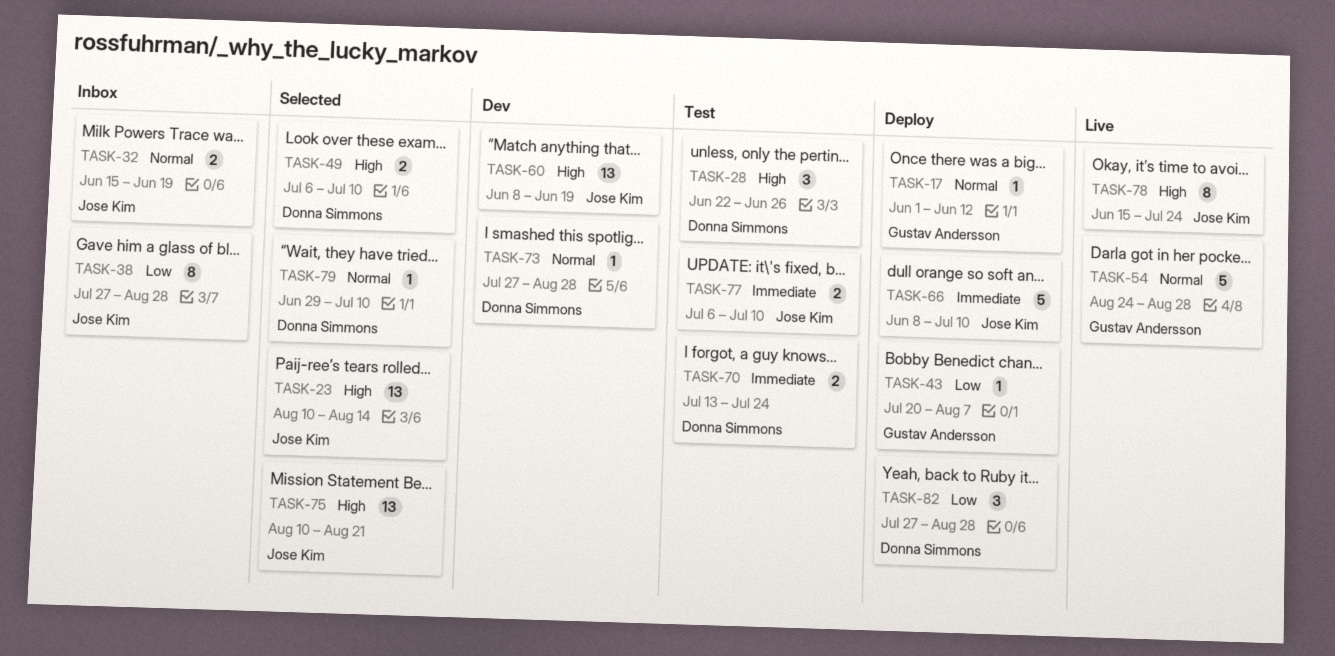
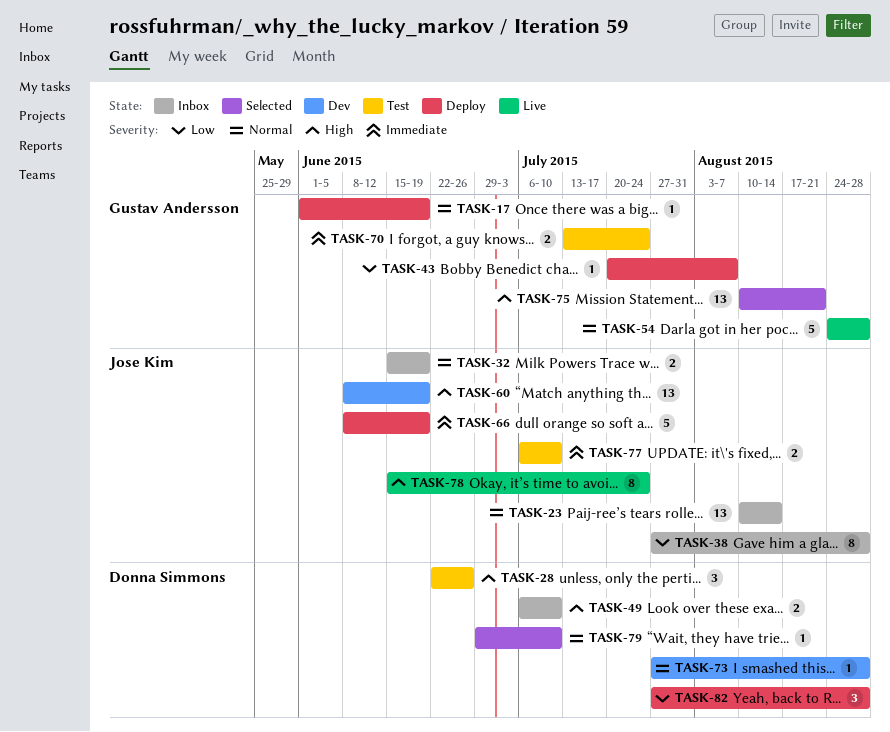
TASK-17, due: Jun 12 -> Jun 19
TASK-23, status: Selected -> Inbox
TASK-23, priority: High -> Normal
TASK-49, status: Selected -> Inbox
TASK-66, due: Jul 10 -> Jun 19
TASK-70, owner: Donna Simmons -> Gustav Andersson
TASK-75, owner: Jose Kim -> Gustav Andersson

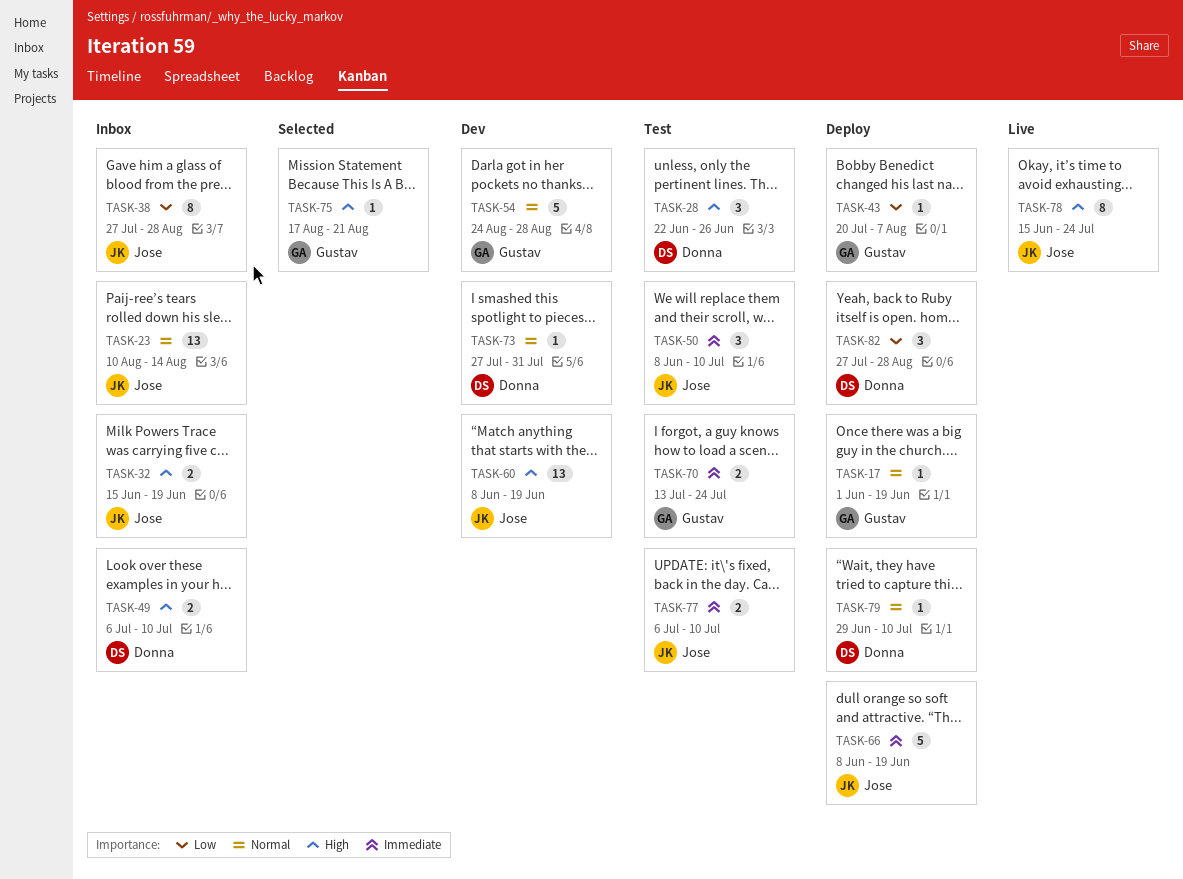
TASK-32, priority: Normal -> High
TASK-50: none -> present
TASK-54, status: Live -> Dev
TASK-73, due: Aug 28 -> Jul 31
TASK-75, estimate: 13 -> 1
TASK-75, start: Aug 10 -> Aug 17
TASK-79, status: Selected -> Deploy

